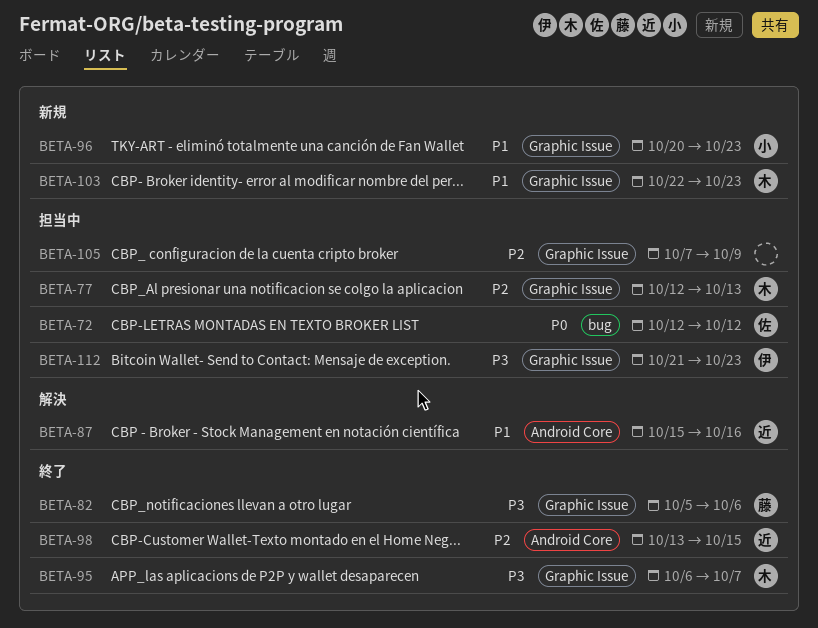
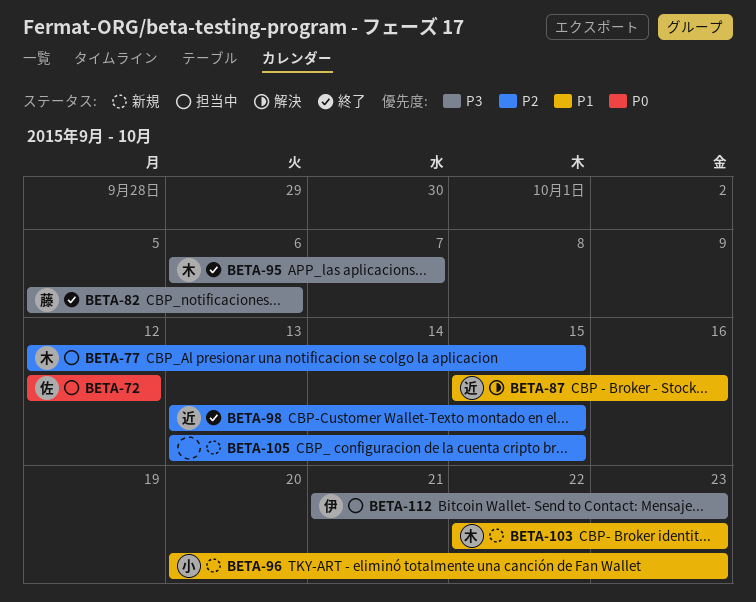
BETA-77, due: Oct 13 -> Oct 15
BETA-105, status: 担当中 -> 新規
BETA-105, start: Oct 7 -> Oct 13
BETA-105, due: Oct 9 -> Oct 15

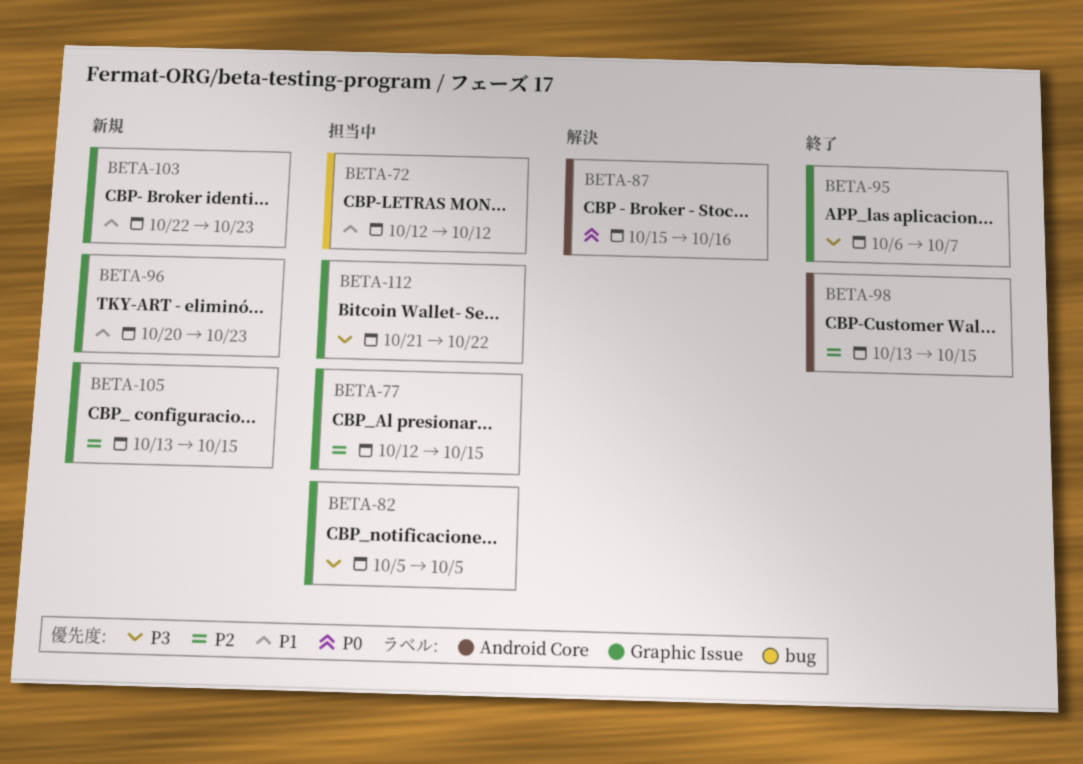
BETA-72, priority: P0 -> P1
BETA-82, status: 終了 -> 担当中
BETA-82, due: Oct 6 -> Oct 5
BETA-87, priority: P1 -> P0
BETA-112, due: Oct 23 -> Oct 22

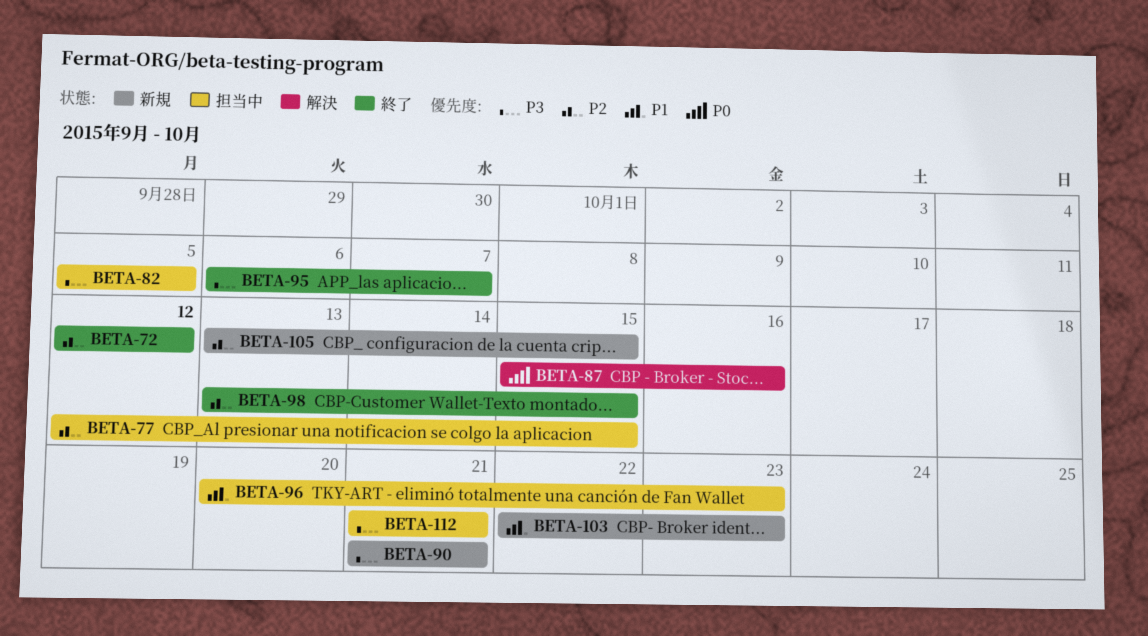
BETA-72, status: 担当中 -> 終了
BETA-72, priority: P1 -> P2
BETA-90: none -> present
BETA-96, status: 新規 -> 担当中
BETA-112, due: Oct 22 -> Oct 21

